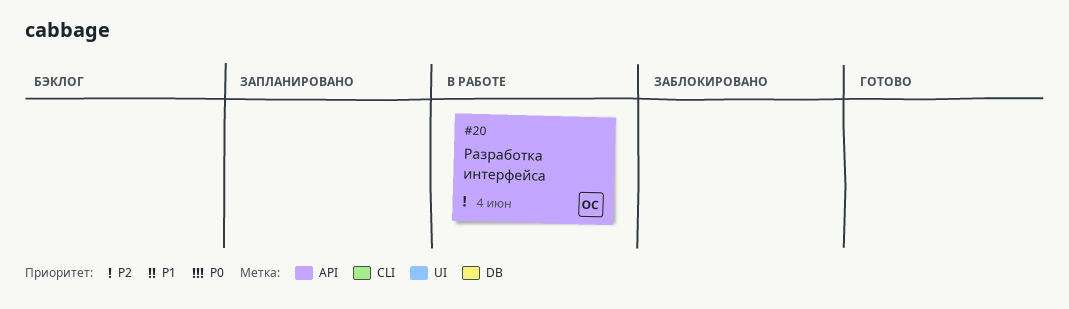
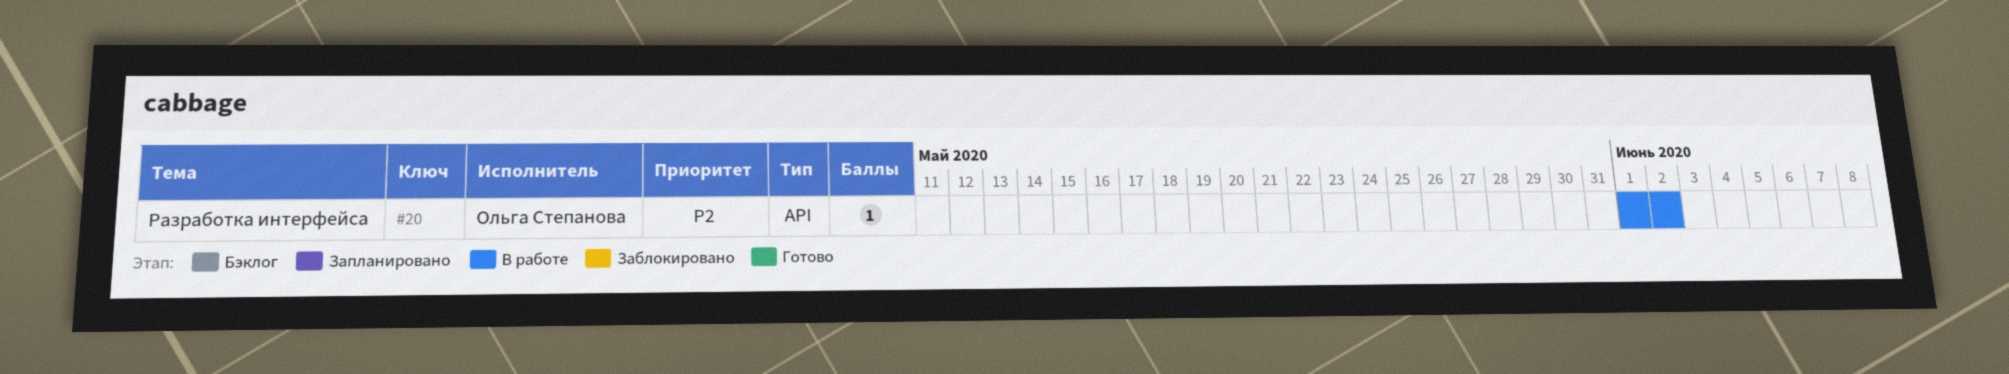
#20, due: Jun 4 -> Jun 2

